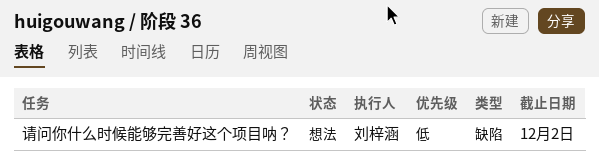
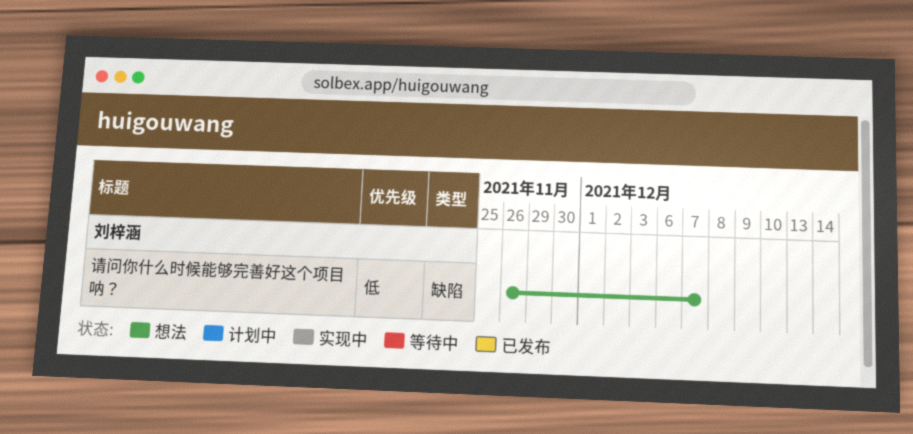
请问你什么时候能够完善好这个项目呐？, due: Dec 2 -> Dec 7

